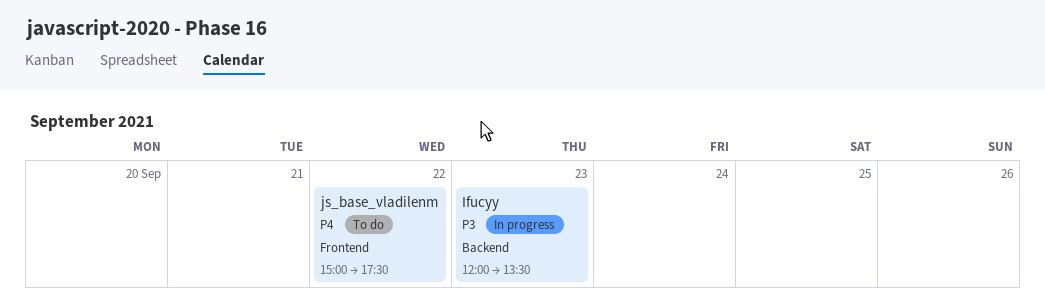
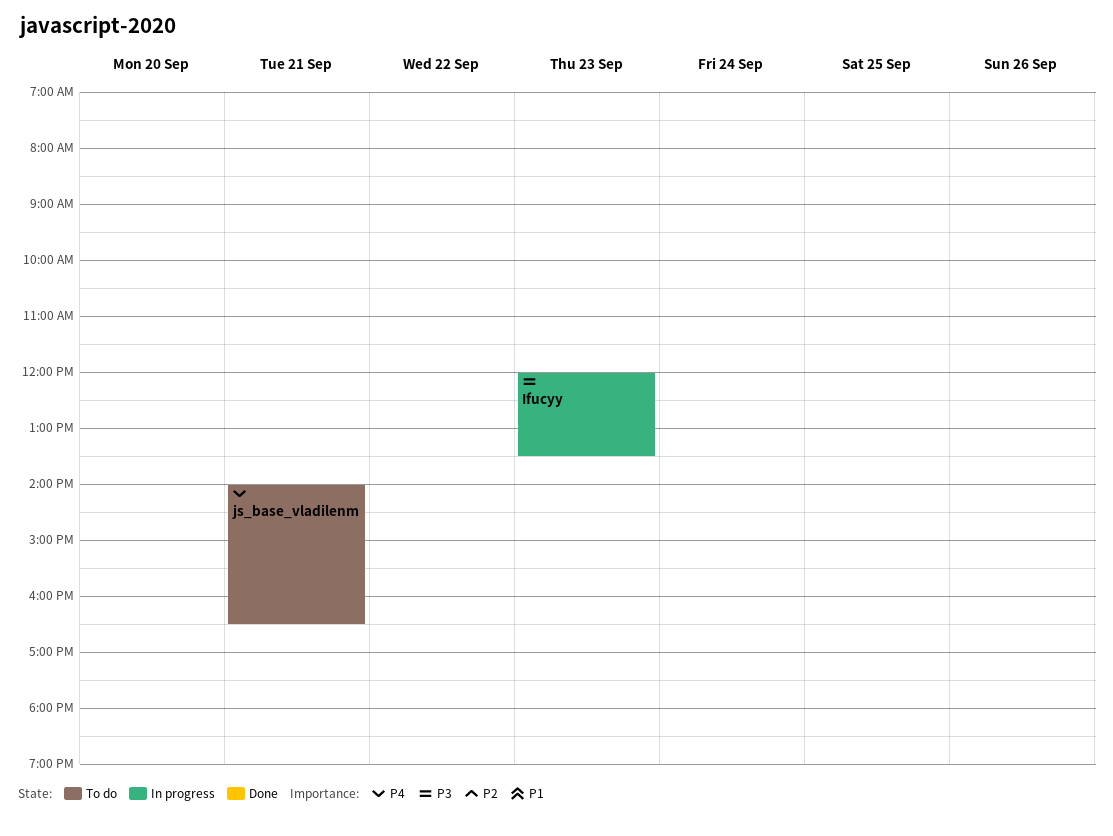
js_base_vladilenm, day: Sep 22 -> Sep 21
js_base_vladilenm, begins: 15:00 -> 14:00
js_base_vladilenm, ends: 17:30 -> 16:30

